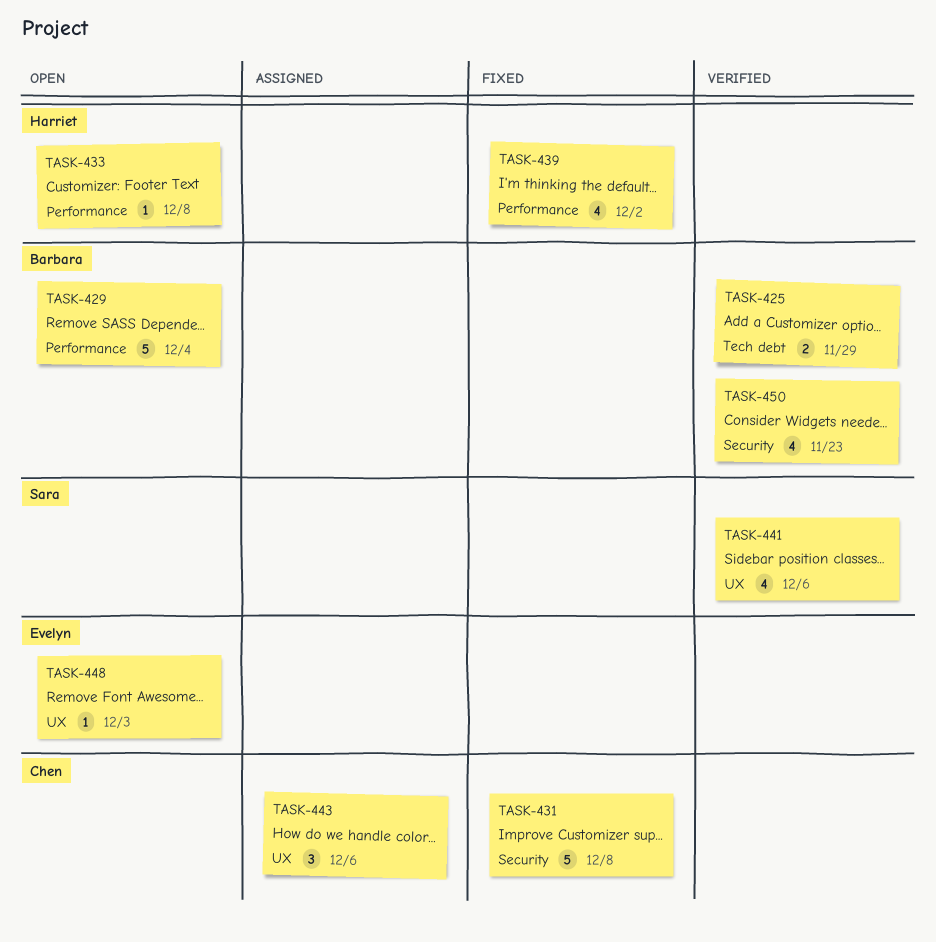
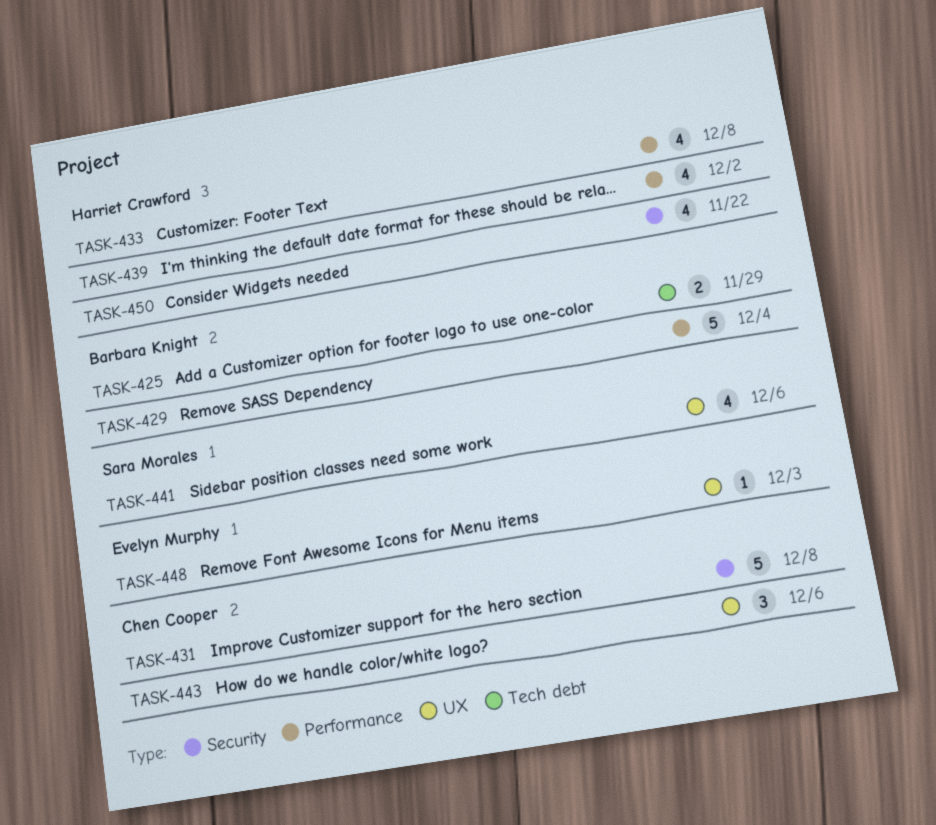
TASK-433, estimate: 1 -> 4
TASK-450, owner: Barbara Knight -> Harriet Crawford
TASK-450, due: Nov 23 -> Nov 22

